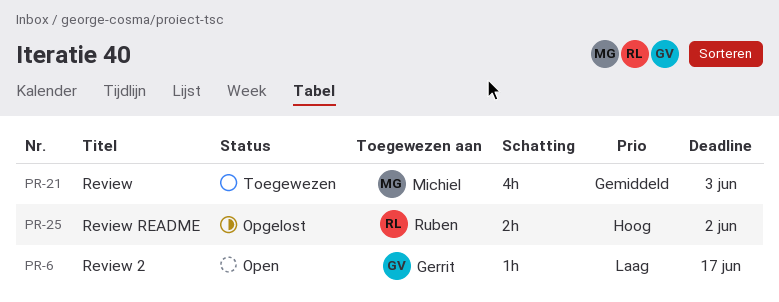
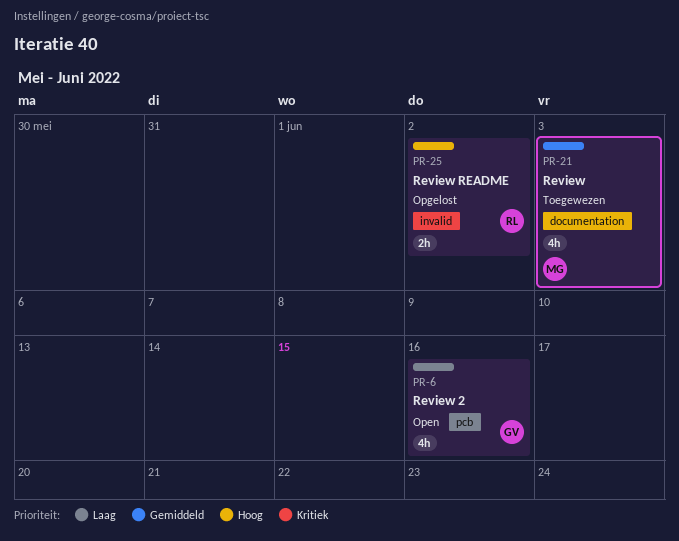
PR-6, estimate: 1h -> 4h
PR-6, due: Jun 17 -> Jun 16

